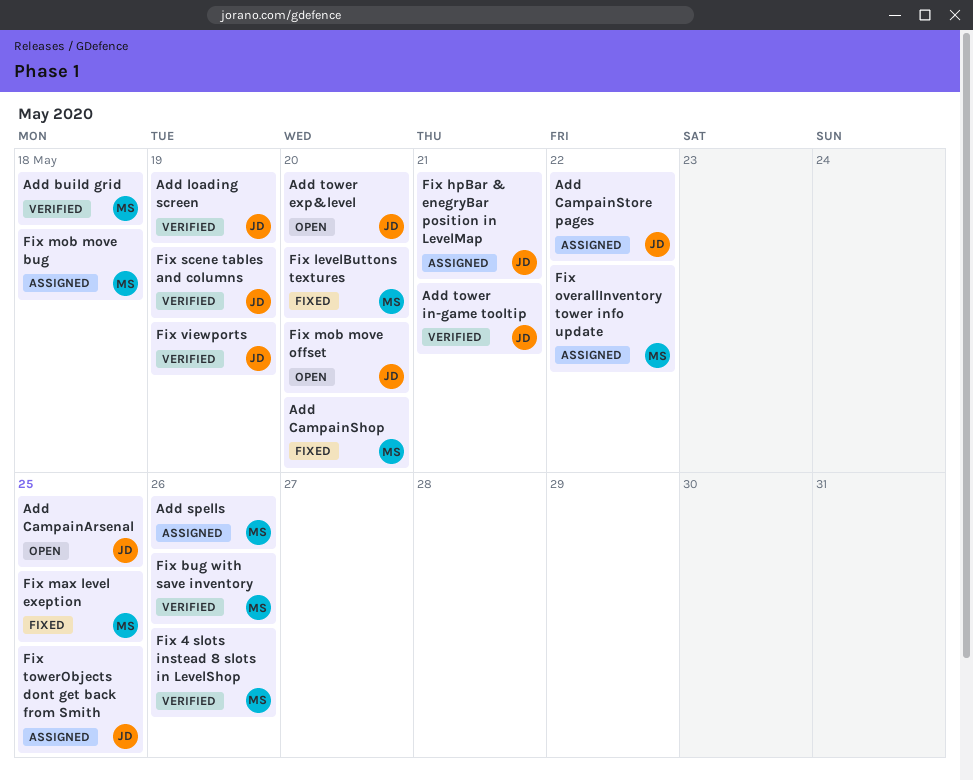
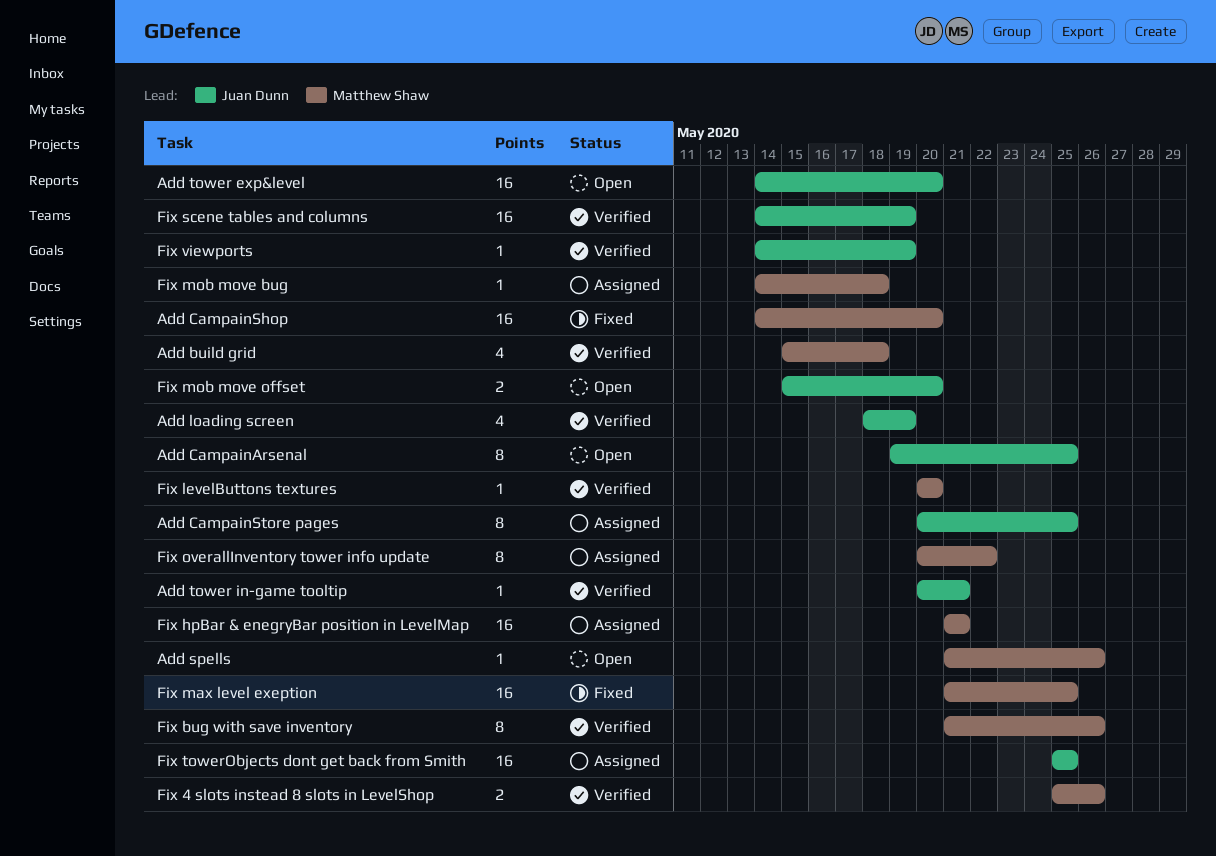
Add CampainStore pages, due: May 22 -> May 25
Add spells, status: Assigned -> Open
Fix hpBar & enegryBar position in LevelMap, owner: Juan Dunn -> Matthew Shaw
Fix levelButtons textures, status: Fixed -> Verified

